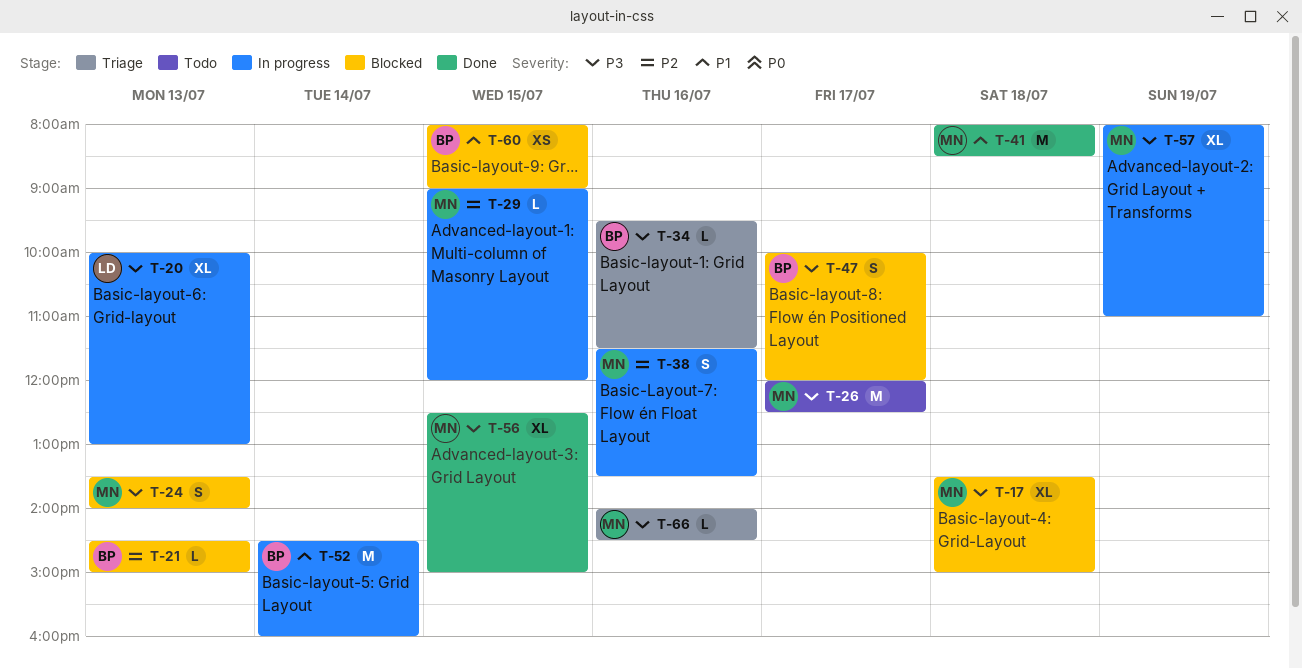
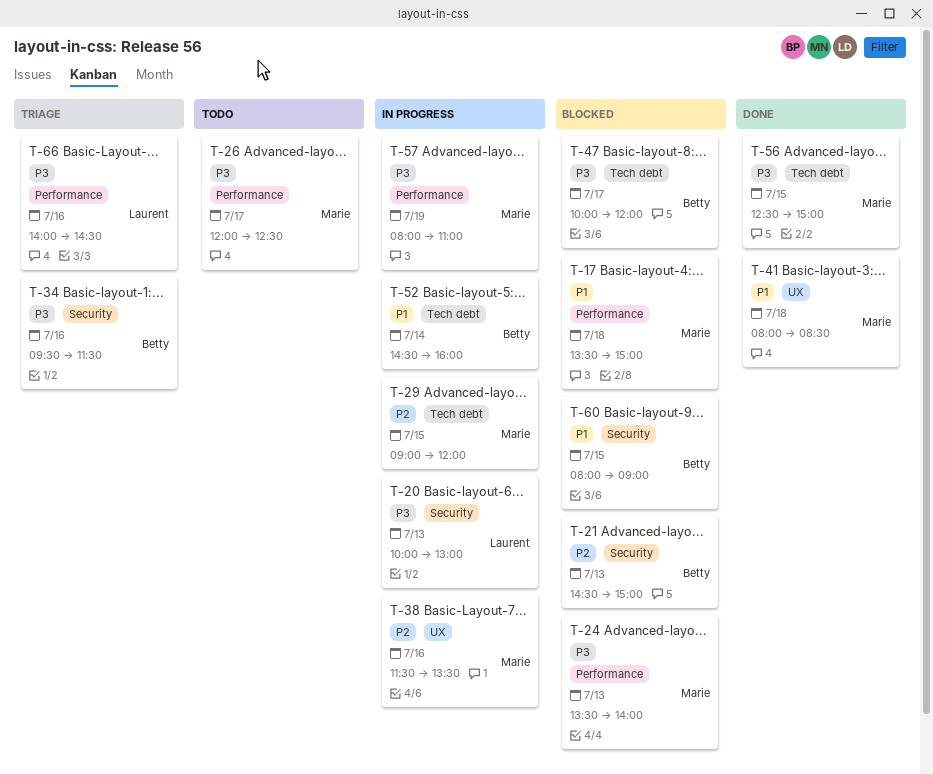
T-17, priority: P3 -> P1
T-66, owner: Marie -> Laurent

